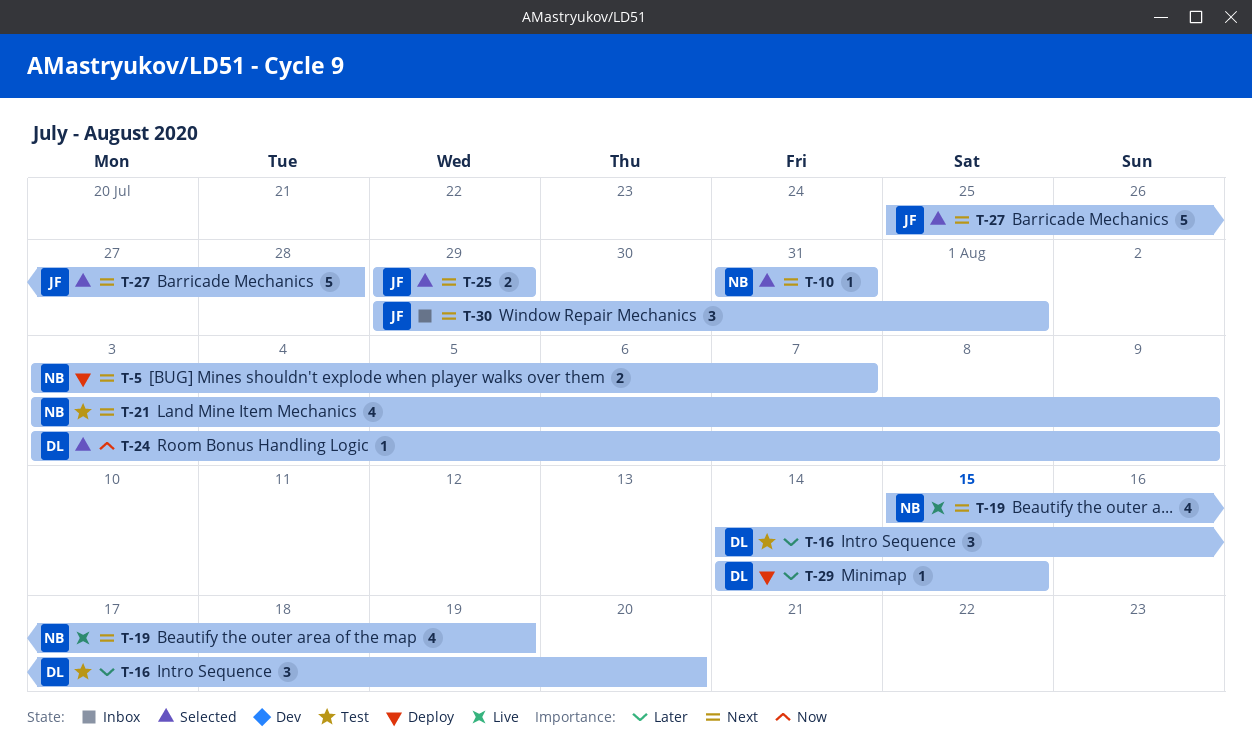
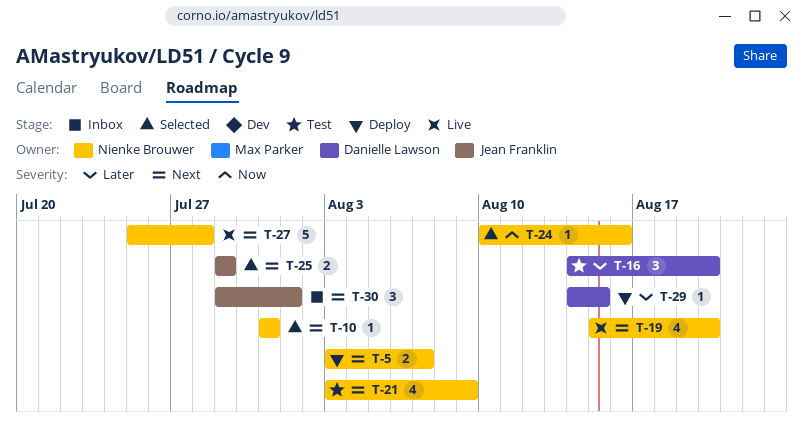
T-19, due: Aug 19 -> Aug 20
T-24, owner: Danielle Lawson -> Nienke Brouwer
T-24, start: Aug 3 -> Aug 10
T-24, due: Aug 9 -> Aug 16
T-27, status: Selected -> Live
T-27, owner: Jean Franklin -> Nienke Brouwer

